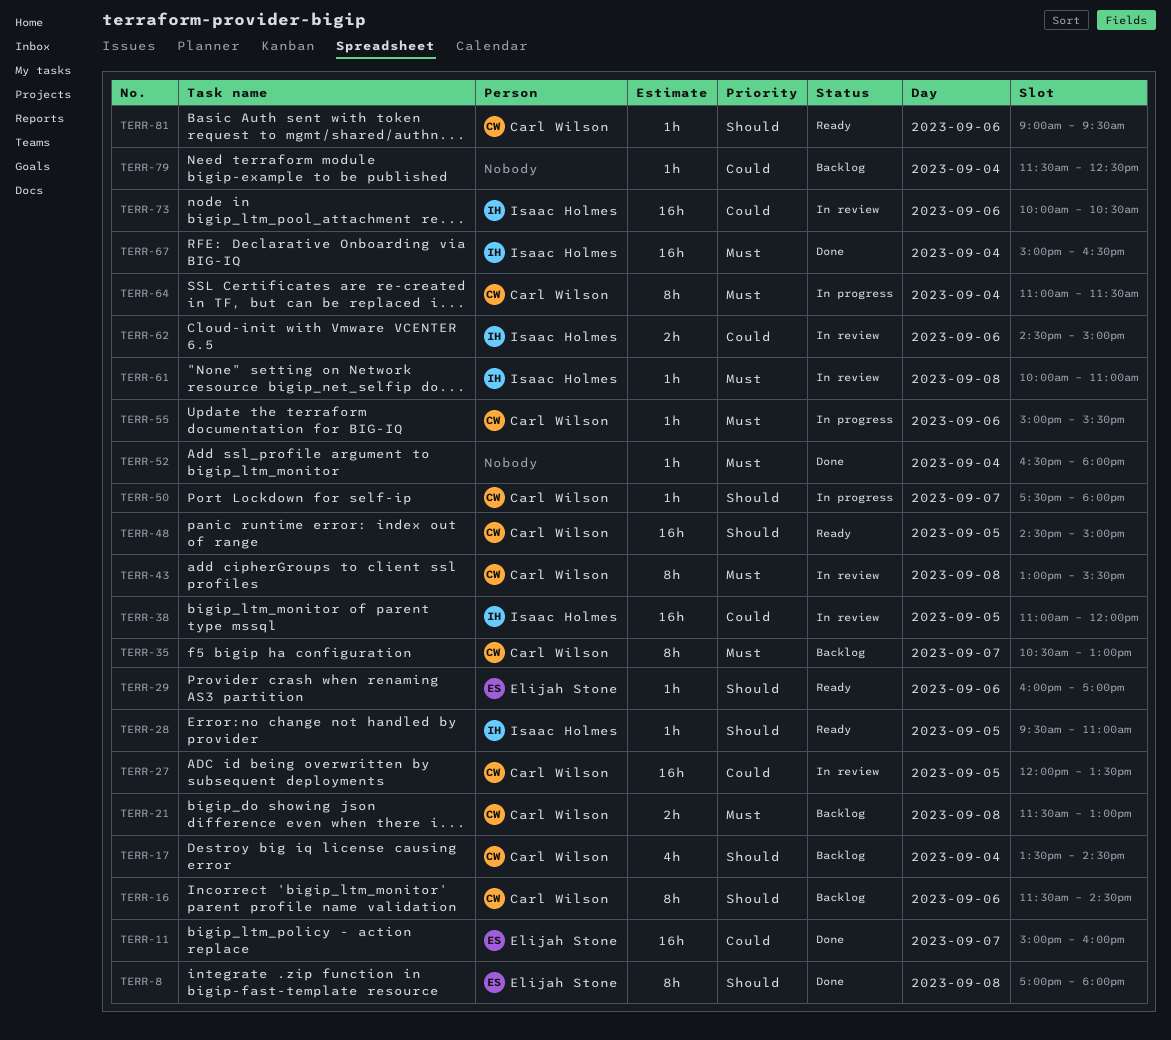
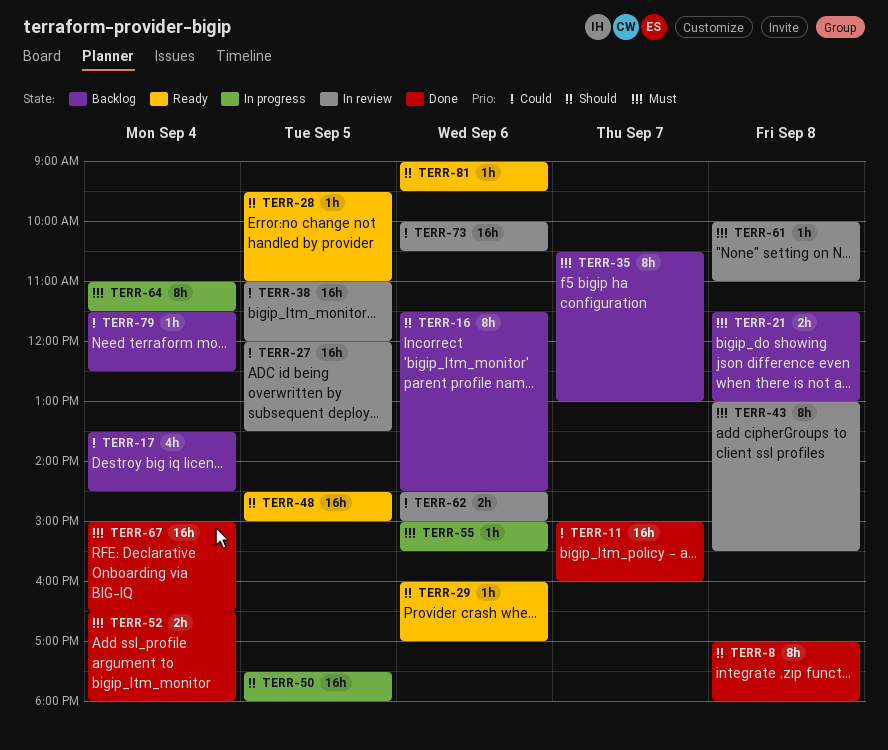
TERR-17, priority: Should -> Could
TERR-50, estimate: 1h -> 16h
TERR-50, day: Sep 7 -> Sep 5
TERR-52, estimate: 1h -> 2h

